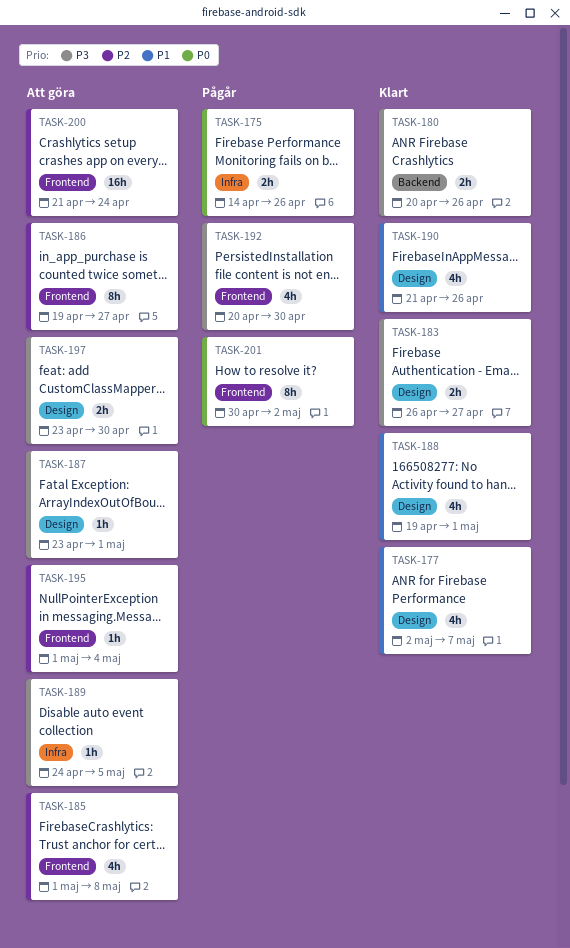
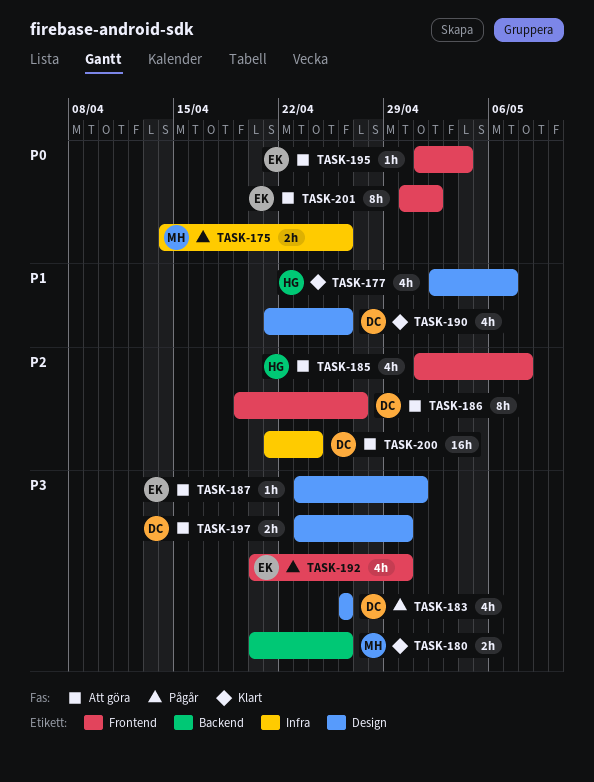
TASK-183, status: Klart -> Pågår
TASK-183, estimate: 2h -> 4h
TASK-183, due: Apr 27 -> Apr 26
TASK-188: present -> none
TASK-189: present -> none
TASK-195, priority: P2 -> P0
TASK-200, label: Frontend -> Infra
TASK-201, status: Pågår -> Att göra

